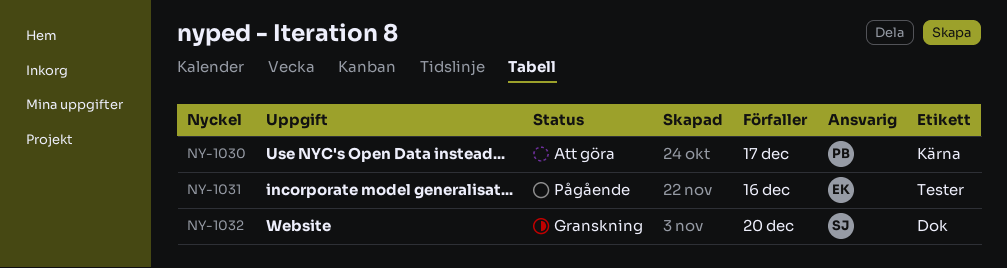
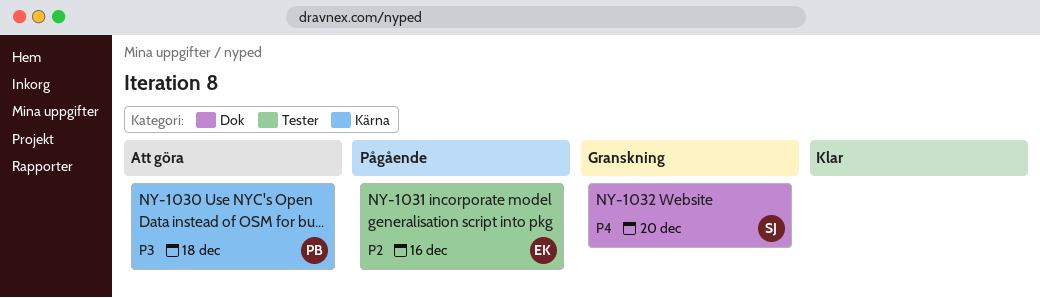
NY-1030, due: Dec 17 -> Dec 18

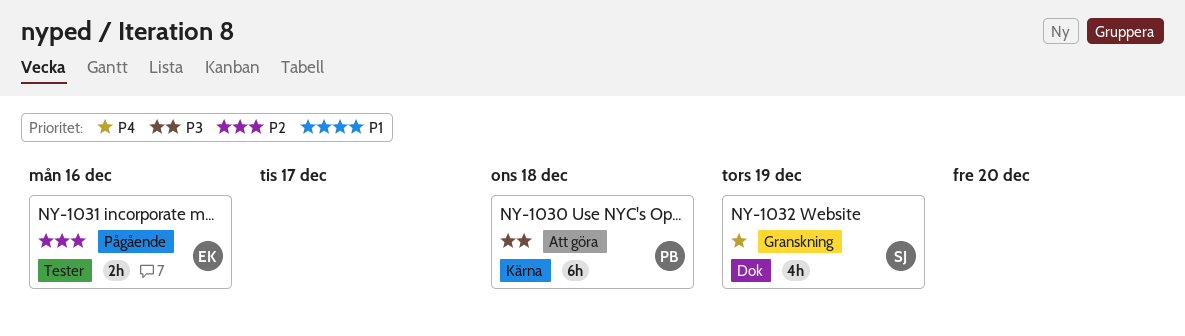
NY-1032, due: Dec 20 -> Dec 19

